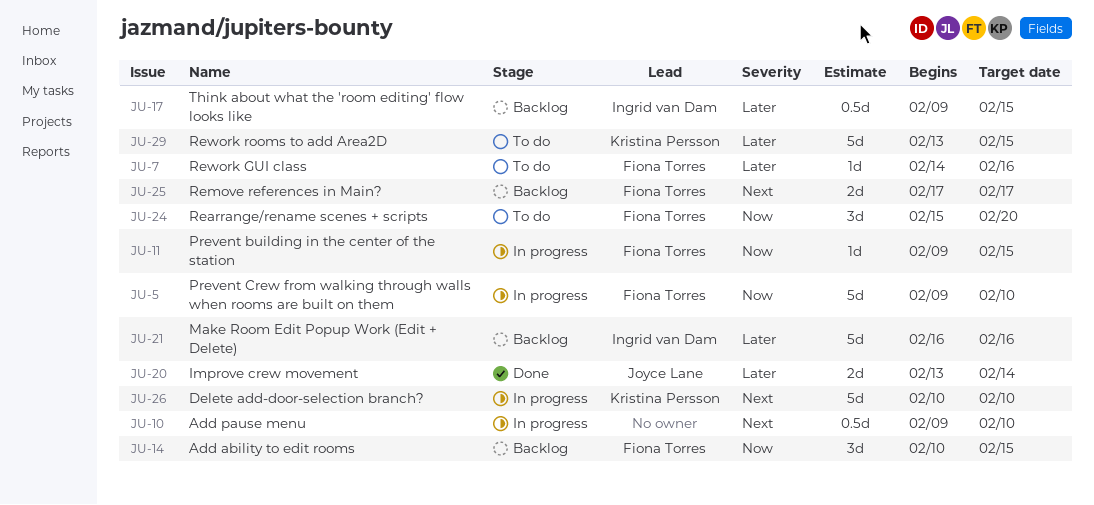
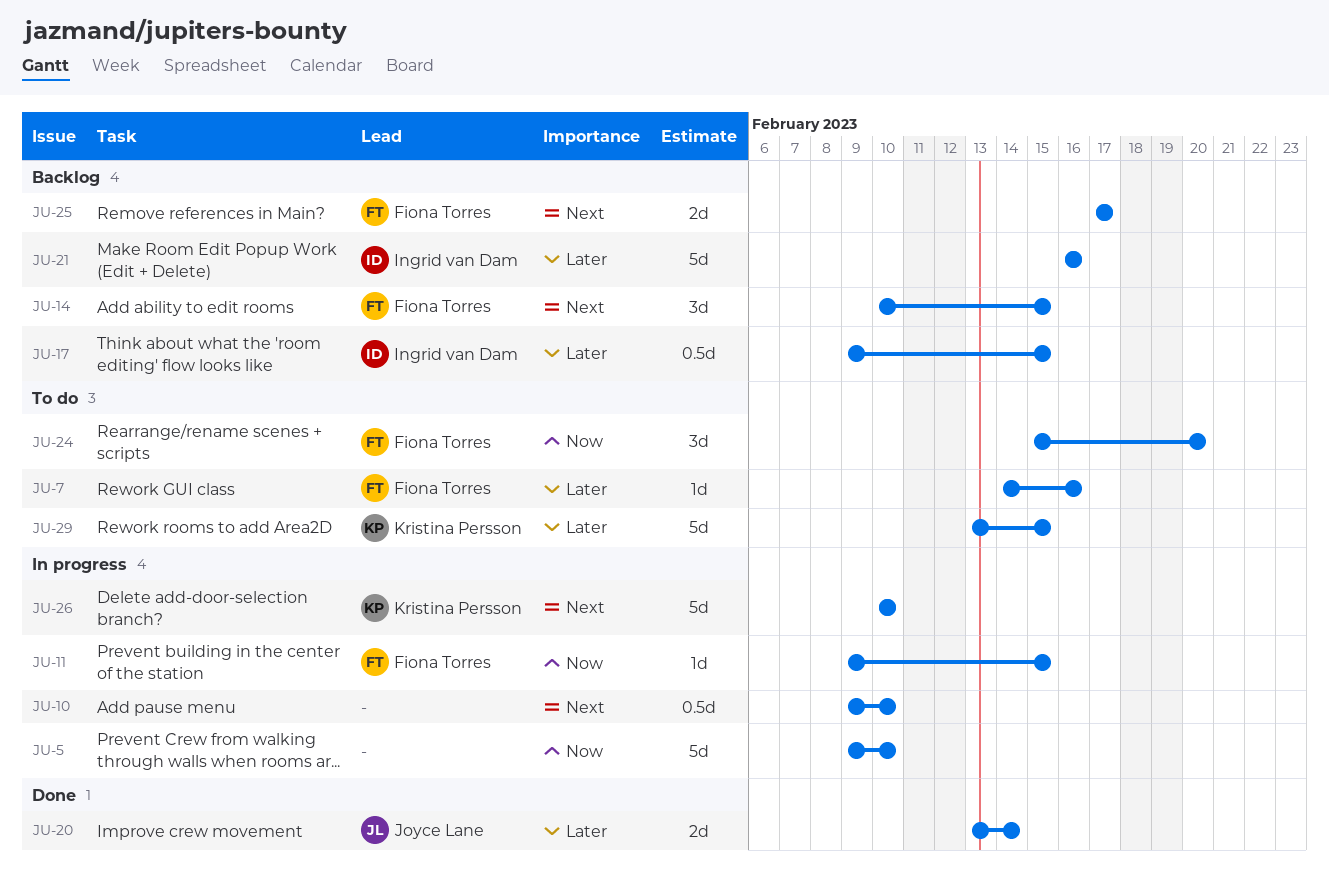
JU-5, owner: Fiona Torres -> none
JU-14, priority: Now -> Next

